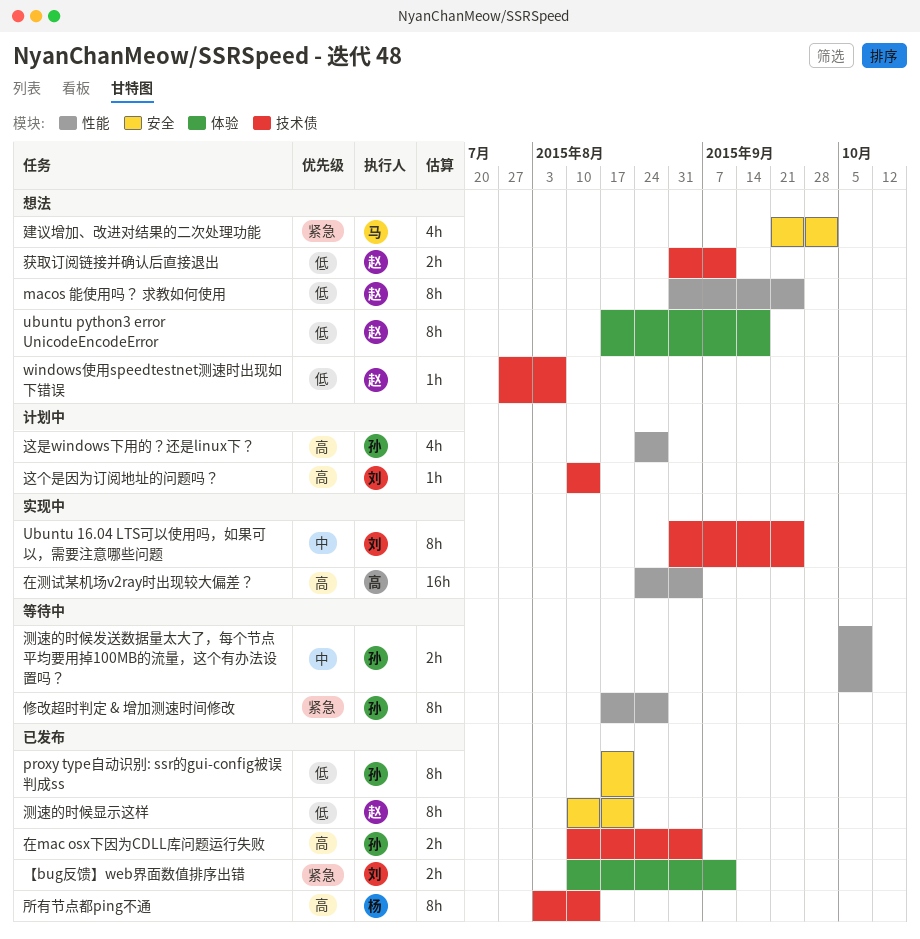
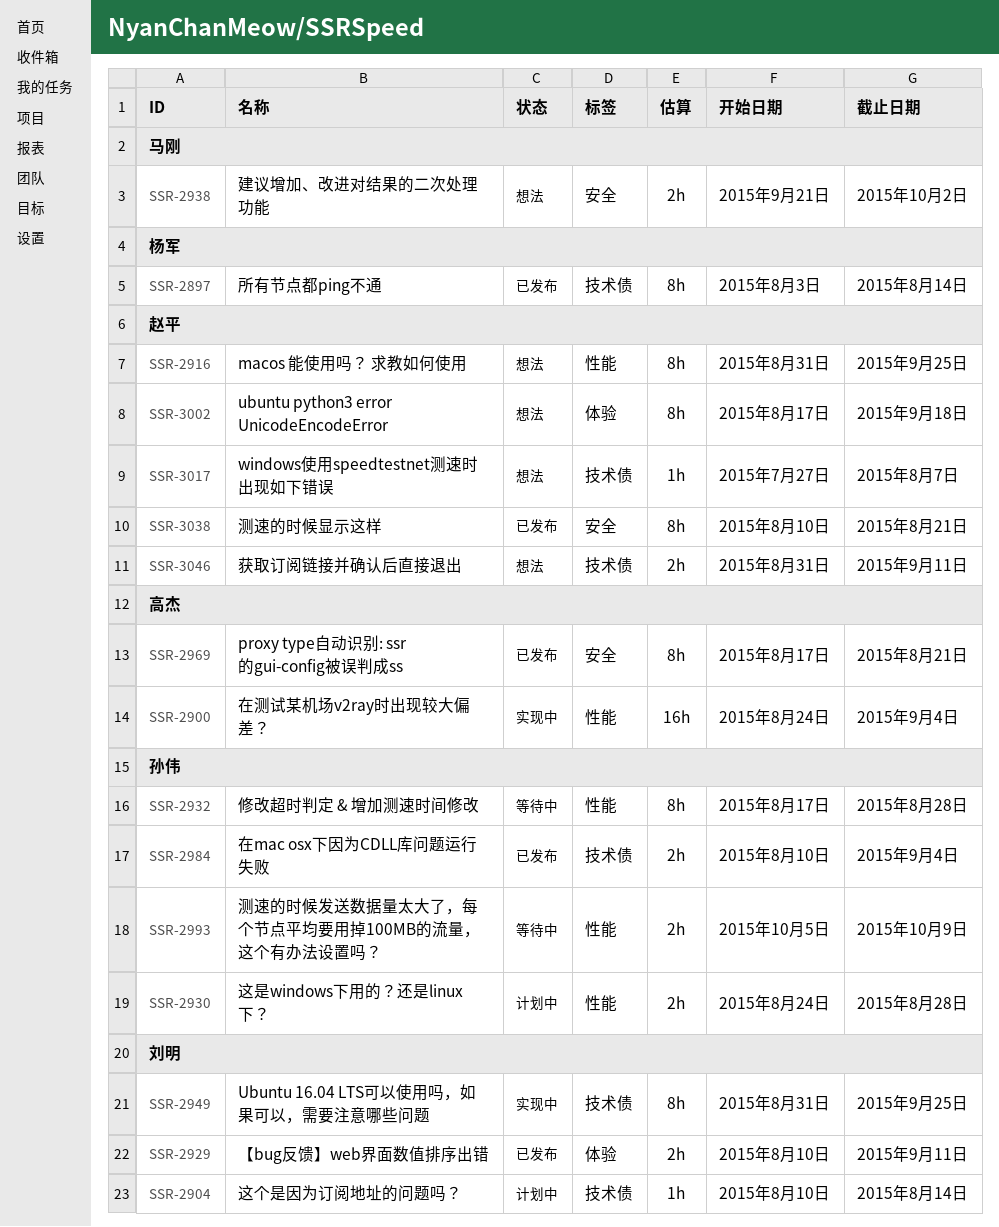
proxy type自动识别: ssr的gui-config被误判成ss, owner: 孙伟 -> 高杰
建议增加、改进对结果的二次处理功能, estimate: 4h -> 2h
这是windows下用的？还是linux下？, estimate: 4h -> 2h

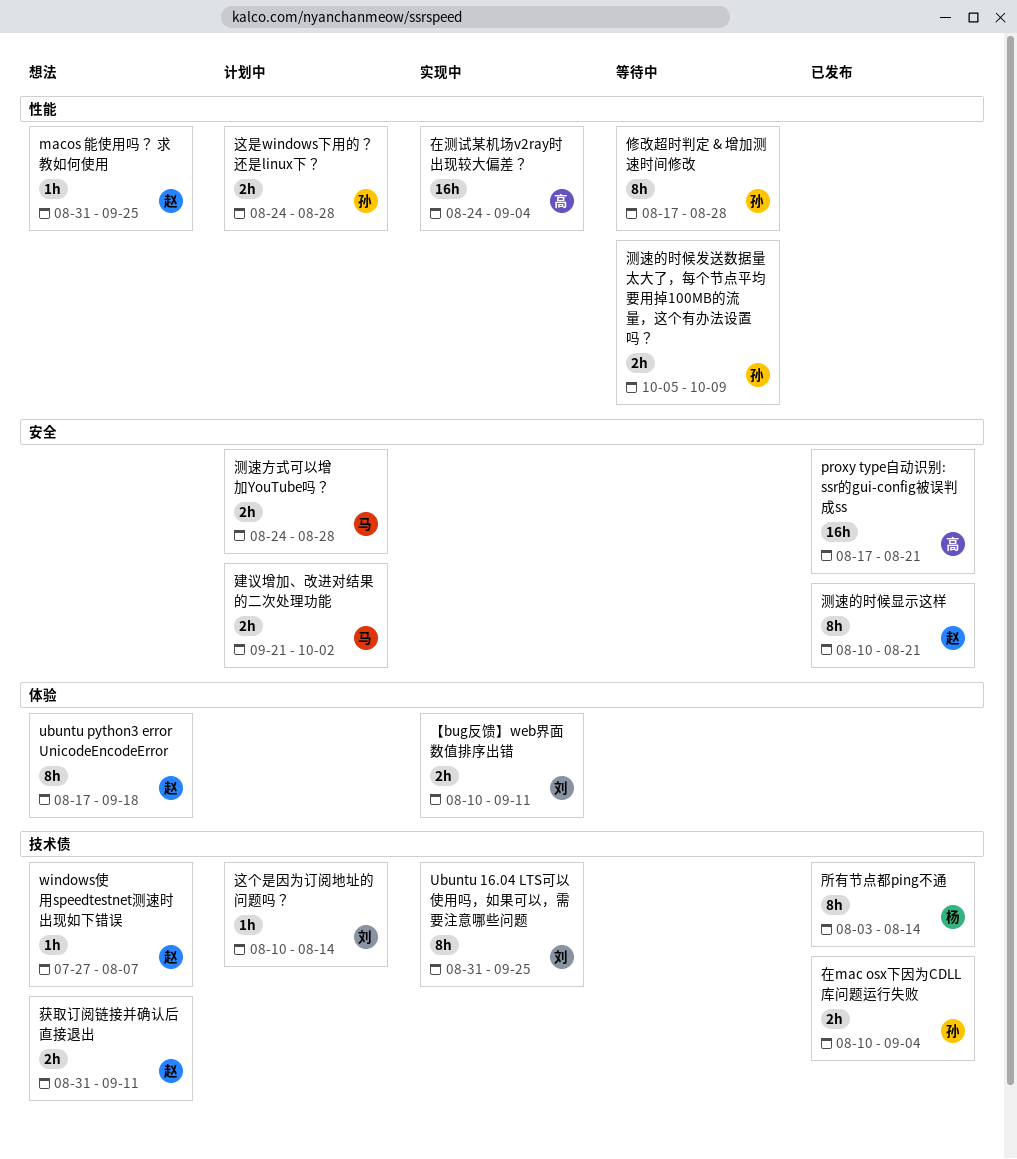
macos 能使用吗？ 求教如何使用, estimate: 8h -> 1h
proxy type自动识别: ssr的gui-config被误判成ss, estimate: 8h -> 16h
【bug反馈】web界面数值排序出错, status: 已发布 -> 实现中
建议增加、改进对结果的二次处理功能, status: 想法 -> 计划中
测速方式可以增加YouTube吗？: none -> present

